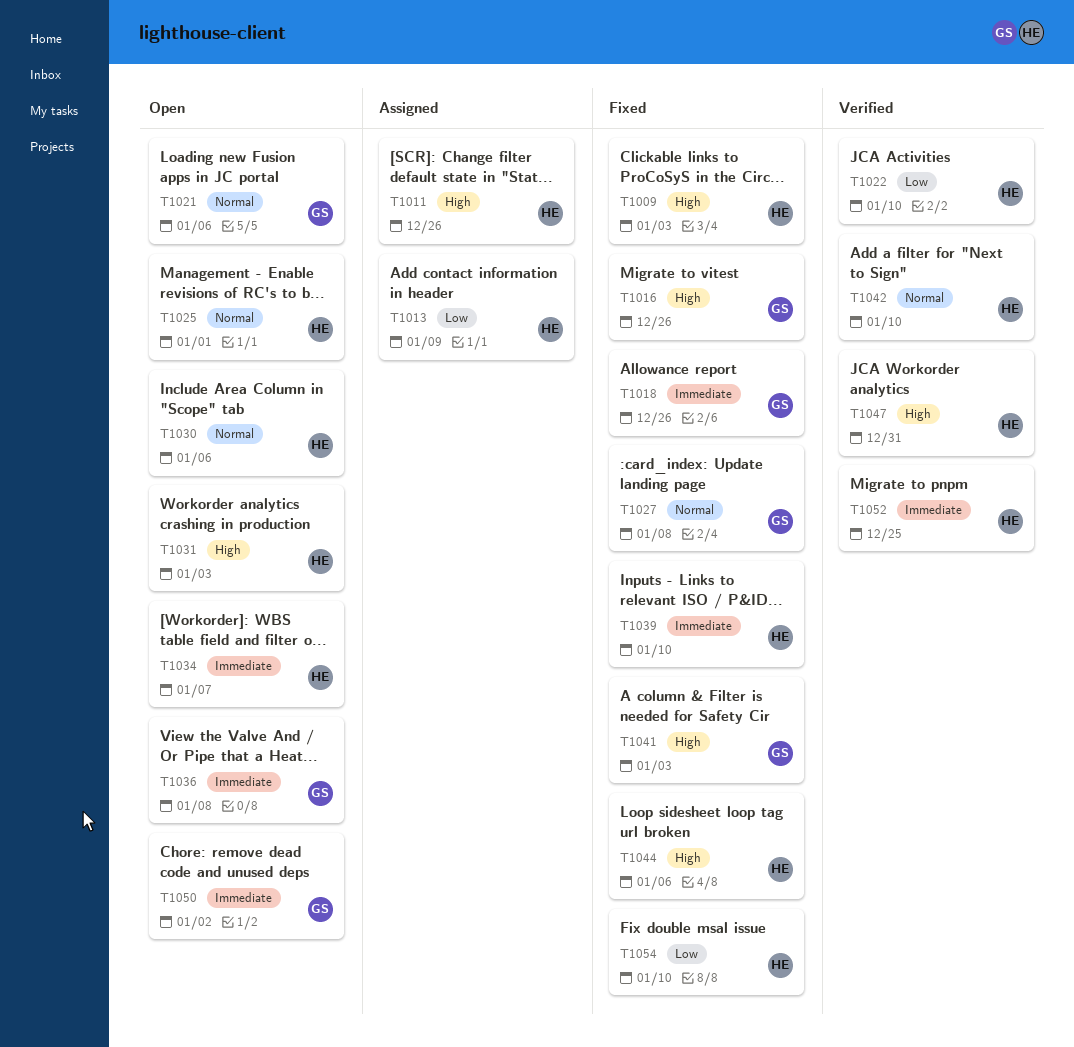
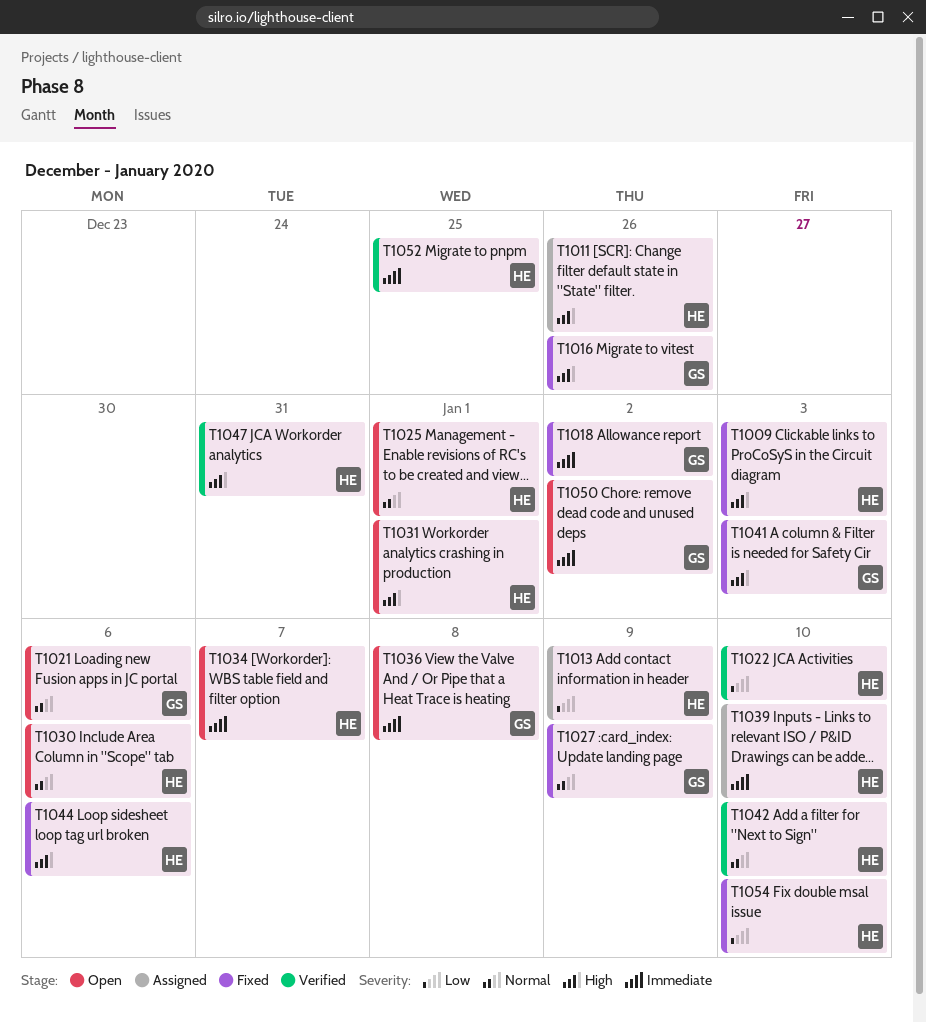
T1018, due: Dec 26 -> Jan 2
T1027, due: Jan 8 -> Jan 9
T1031, due: Jan 3 -> Jan 1
T1039, status: Fixed -> Assigned

